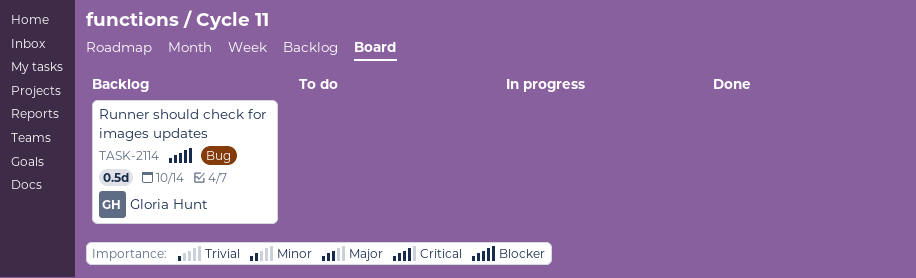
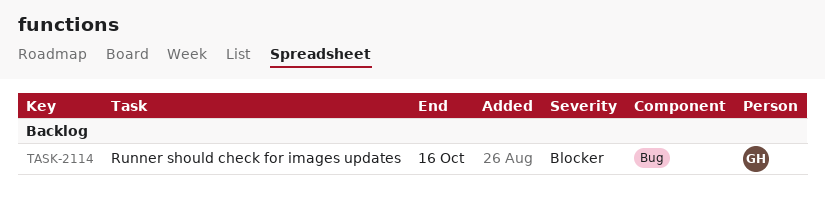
TASK-2114, due: Oct 14 -> Oct 16

